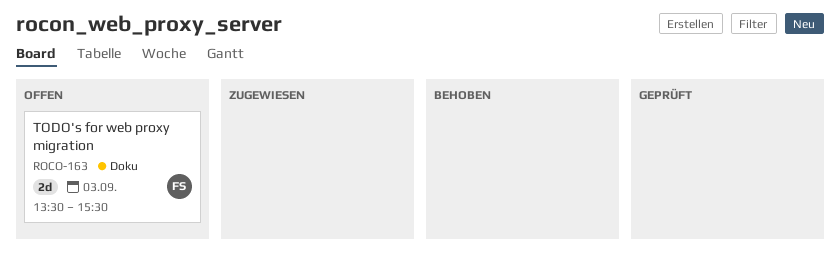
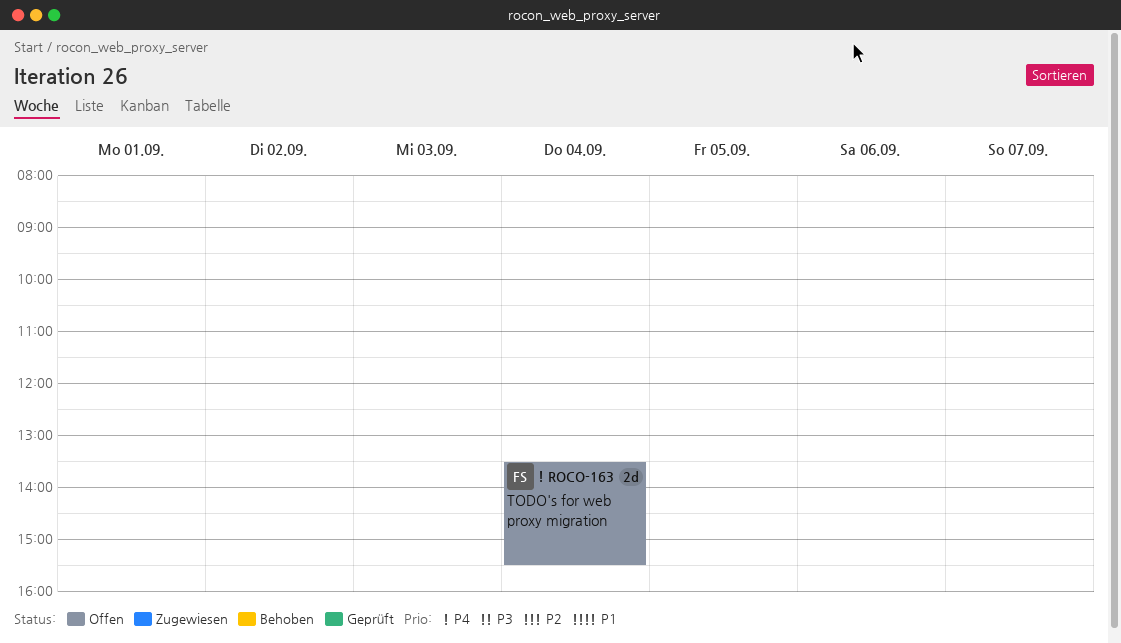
ROCO-163, day: Sep 3 -> Sep 4

